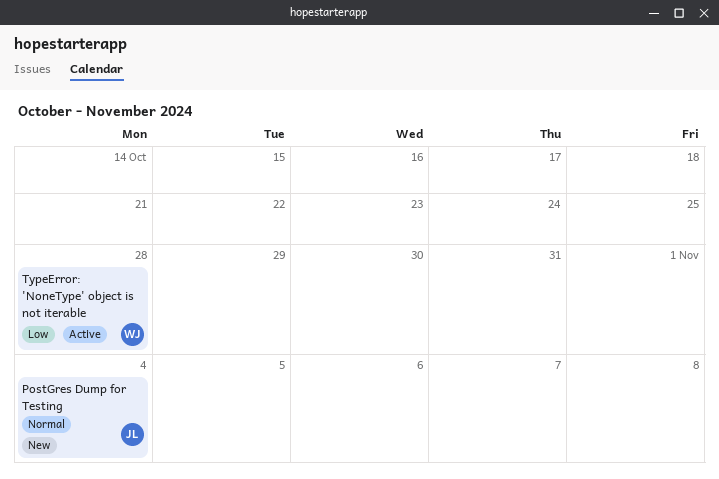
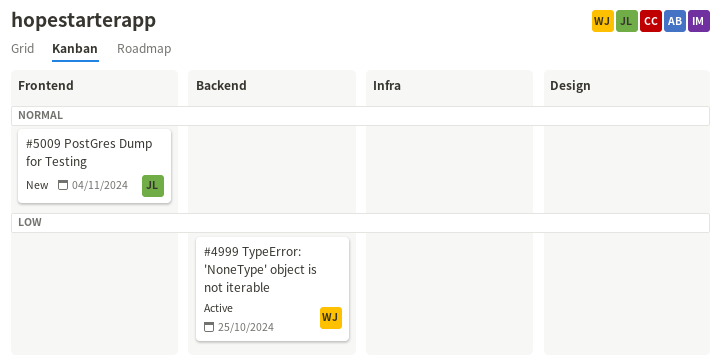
TypeError: 'NoneType' object is not iterable, due: Oct 28 -> Oct 25

